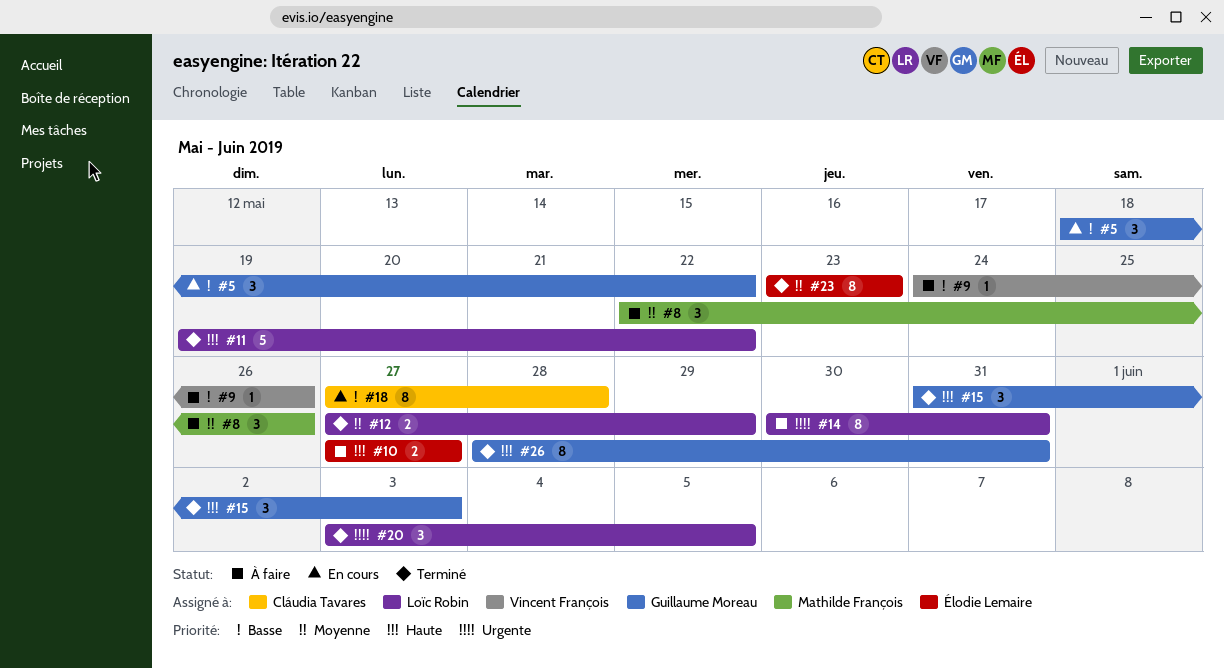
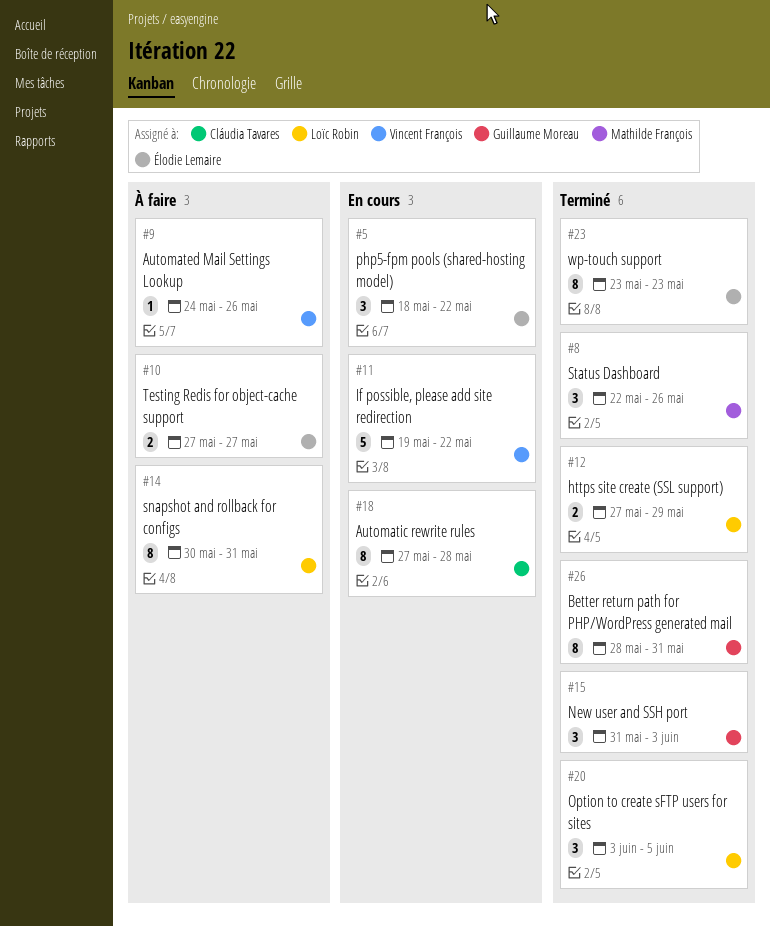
#5, owner: Guillaume Moreau -> Élodie Lemaire
#8, status: À faire -> Terminé
#11, status: Terminé -> En cours
#11, owner: Loïc Robin -> Vincent François

